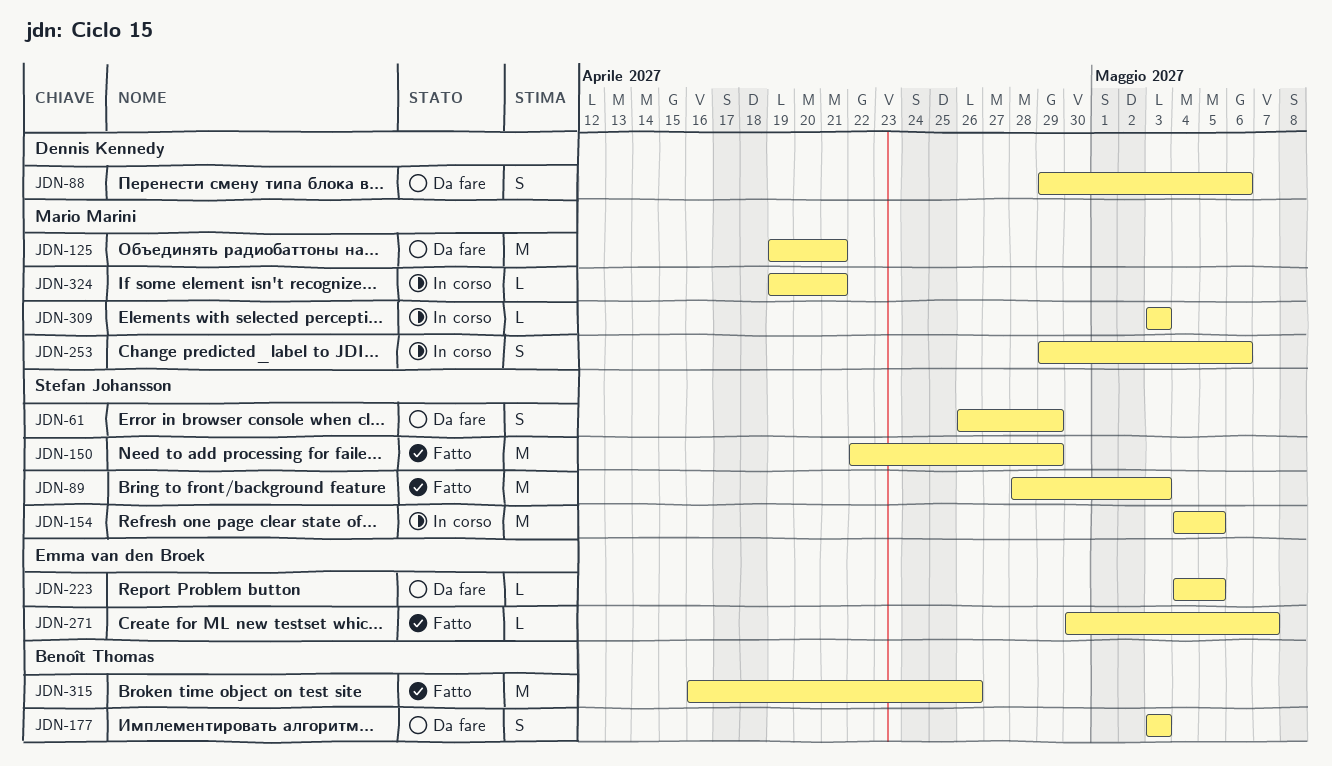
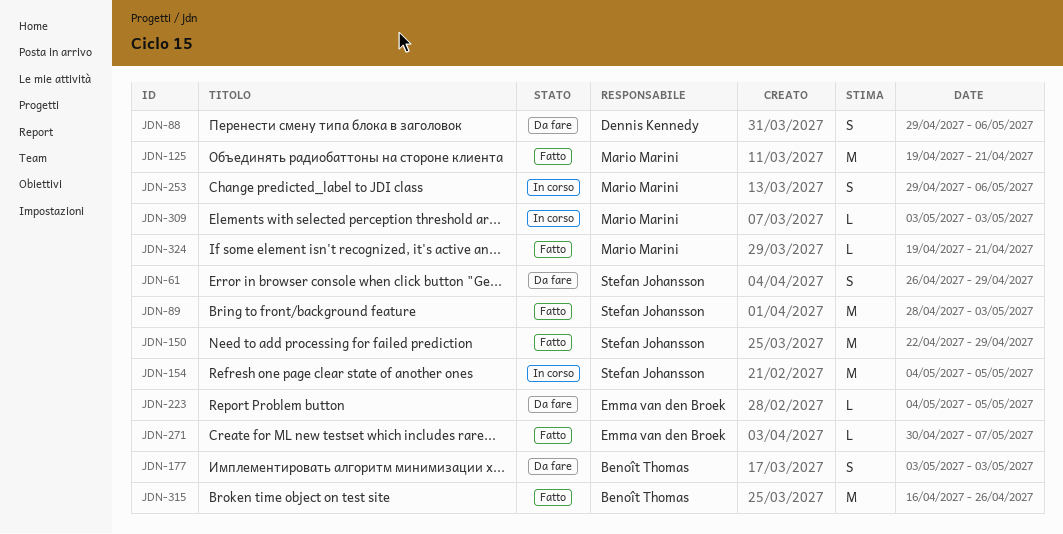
JDN-125, status: Da fare -> Fatto
JDN-324, status: In corso -> Fatto

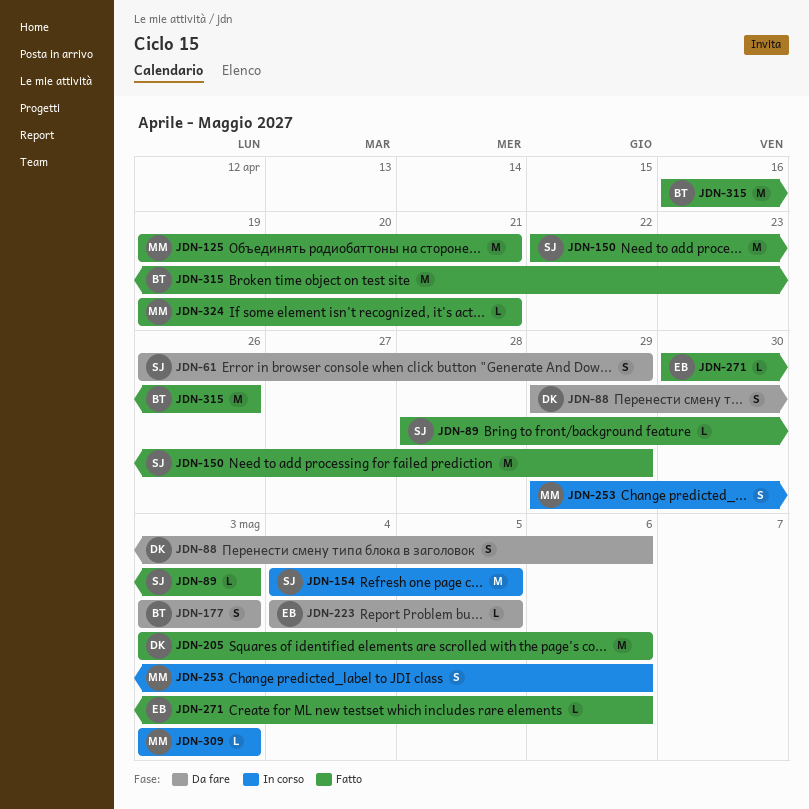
JDN-89, estimate: M -> L
JDN-205: none -> present
JDN-271, due: May 7 -> May 6

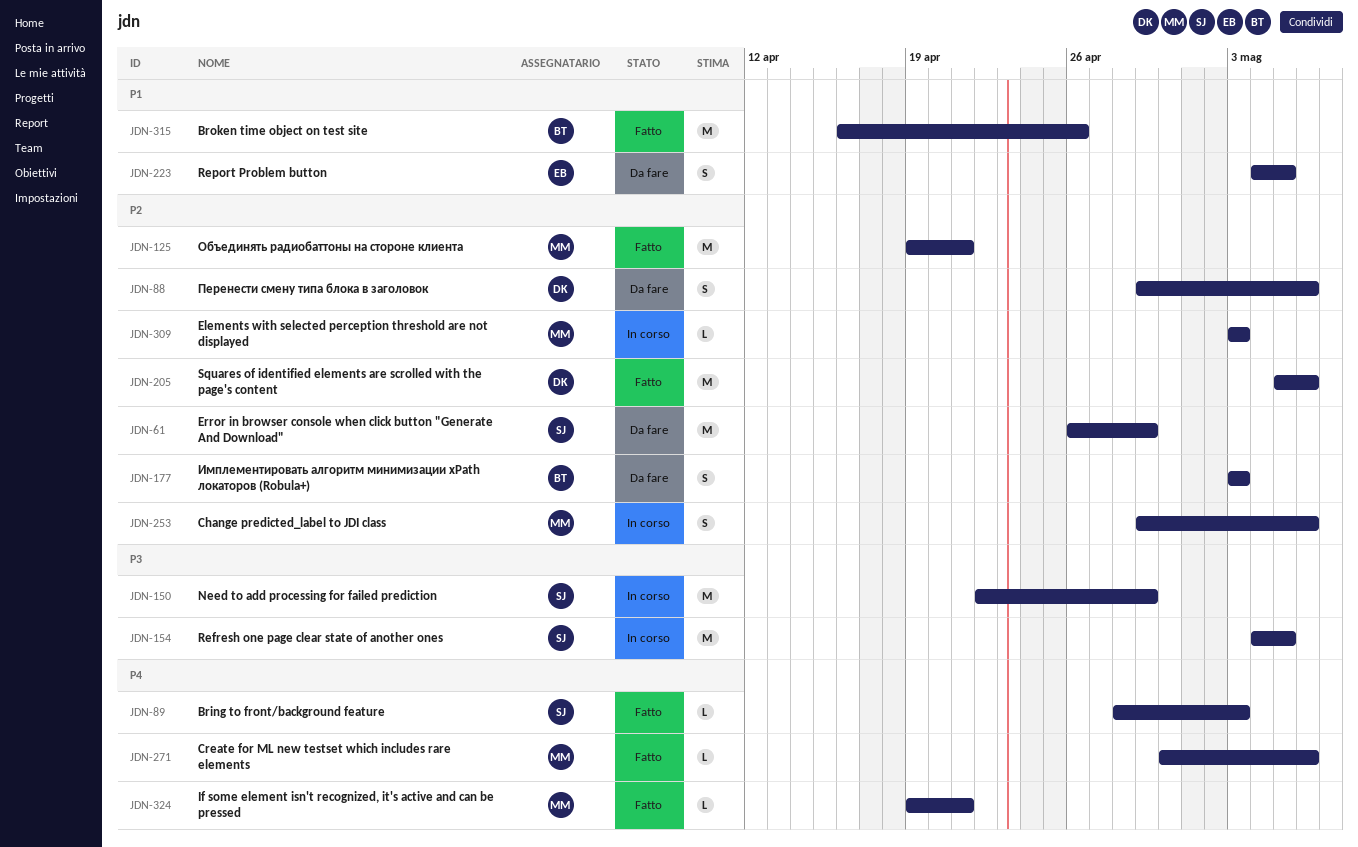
JDN-61, estimate: S -> M
JDN-150, status: Fatto -> In corso
JDN-205, start: May 3 -> May 5
JDN-223, estimate: L -> S
JDN-271, owner: EB -> MM

